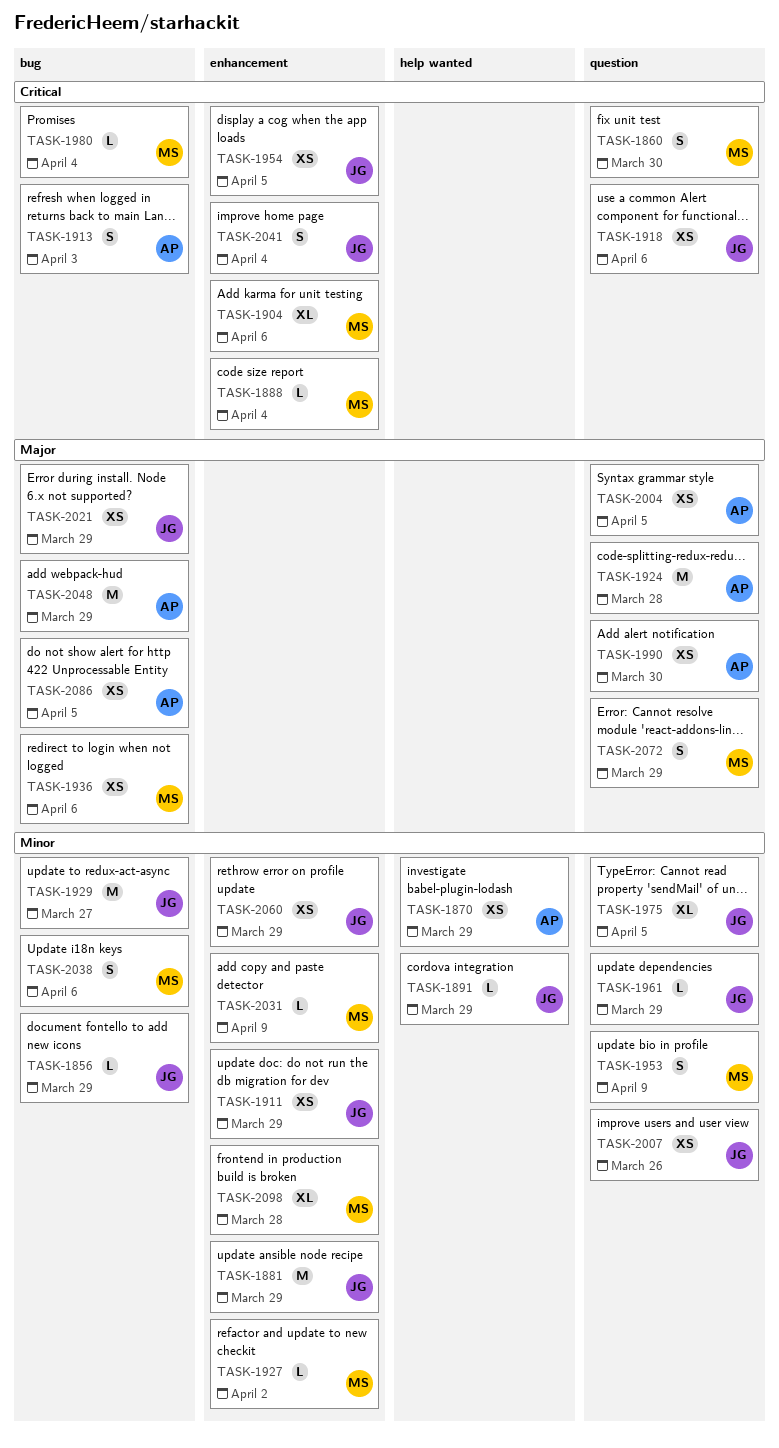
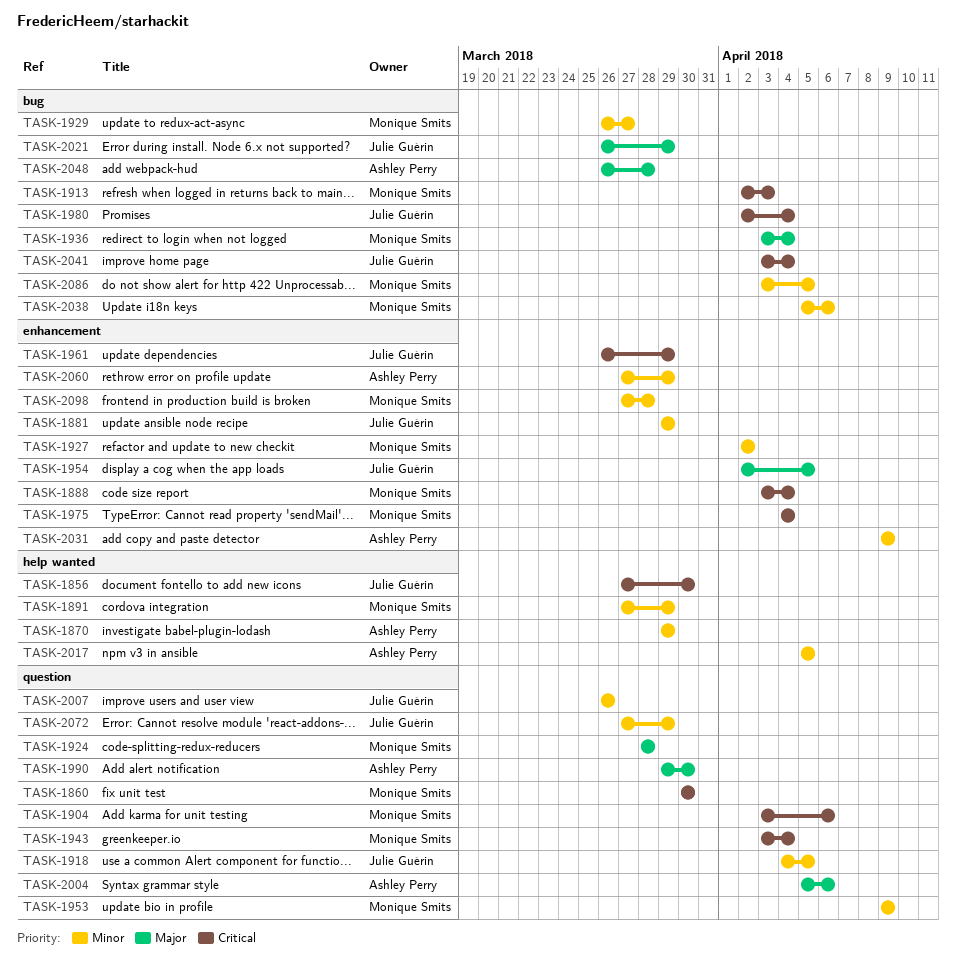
TASK-1856, priority: Minor -> Critical
TASK-1856, label: bug -> help wanted
TASK-1856, due: Mar 29 -> Mar 30
TASK-1891, owner: Julie Guérin -> Monique Smits
TASK-1904, label: enhancement -> question
TASK-1911: present -> none
TASK-1913, owner: Ashley Perry -> Monique Smits
TASK-1918, priority: Critical -> Minor
TASK-1918, due: Apr 6 -> Apr 5
TASK-1924, owner: Ashley Perry -> Monique Smits
TASK-1929, owner: Julie Guérin -> Monique Smits
TASK-1936, due: Apr 6 -> Apr 4
TASK-1943: none -> present
TASK-1954, priority: Critical -> Major
TASK-1961, priority: Minor -> Critical
TASK-1961, label: question -> enhancement
TASK-1975, owner: Julie Guérin -> Monique Smits
TASK-1975, priority: Minor -> Critical
TASK-1975, label: question -> enhancement
TASK-1975, due: Apr 5 -> Apr 4
TASK-1980, owner: Monique Smits -> Julie Guérin
TASK-2004, due: Apr 5 -> Apr 6
TASK-2017: none -> present
TASK-2031, owner: Monique Smits -> Ashley Perry
TASK-2041, label: enhancement -> bug
TASK-2048, due: Mar 29 -> Mar 28
TASK-2060, owner: Julie Guérin -> Ashley Perry
TASK-2072, owner: Monique Smits -> Julie Guérin
TASK-2072, priority: Major -> Minor
TASK-2086, owner: Ashley Perry -> Monique Smits
TASK-2086, priority: Major -> Minor

